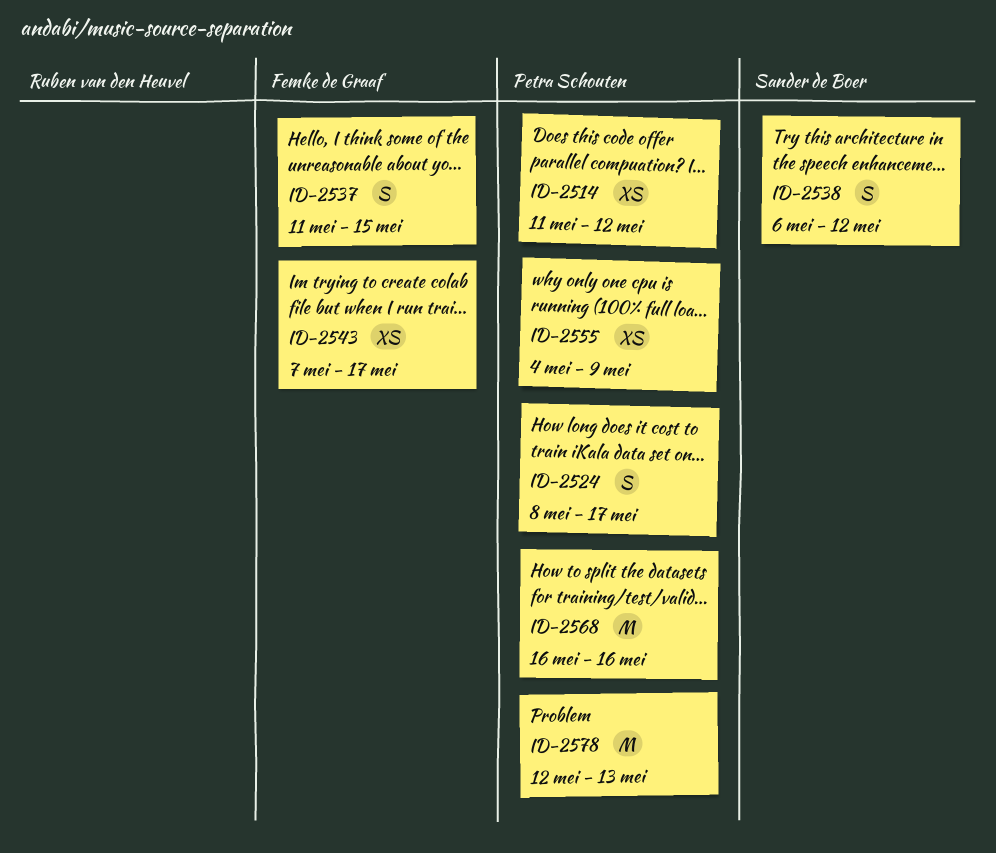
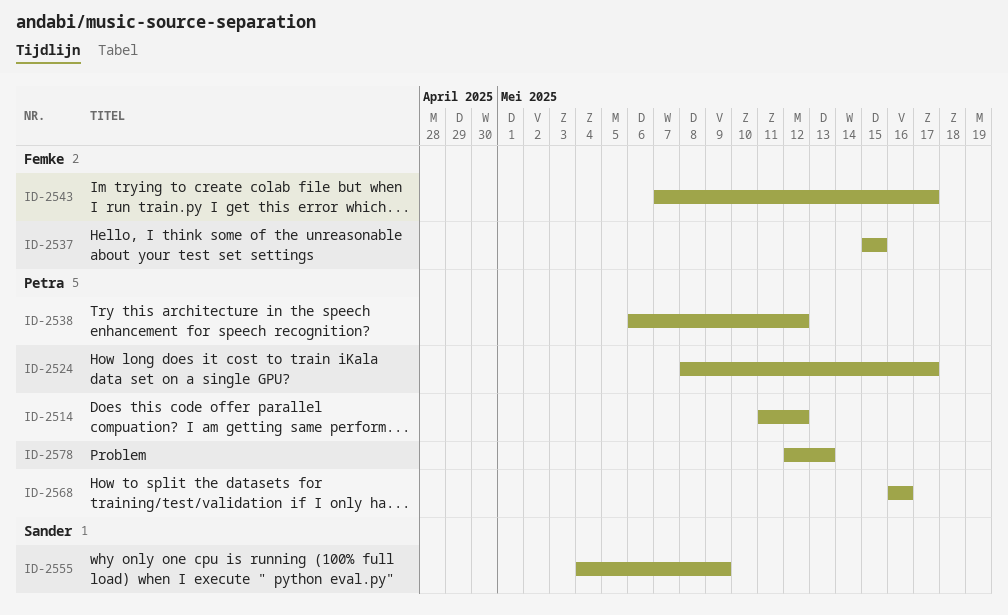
ID-2537, start: May 11 -> May 15
ID-2538, owner: Sander de Boer -> Petra Schouten
ID-2555, owner: Petra Schouten -> Sander de Boer

